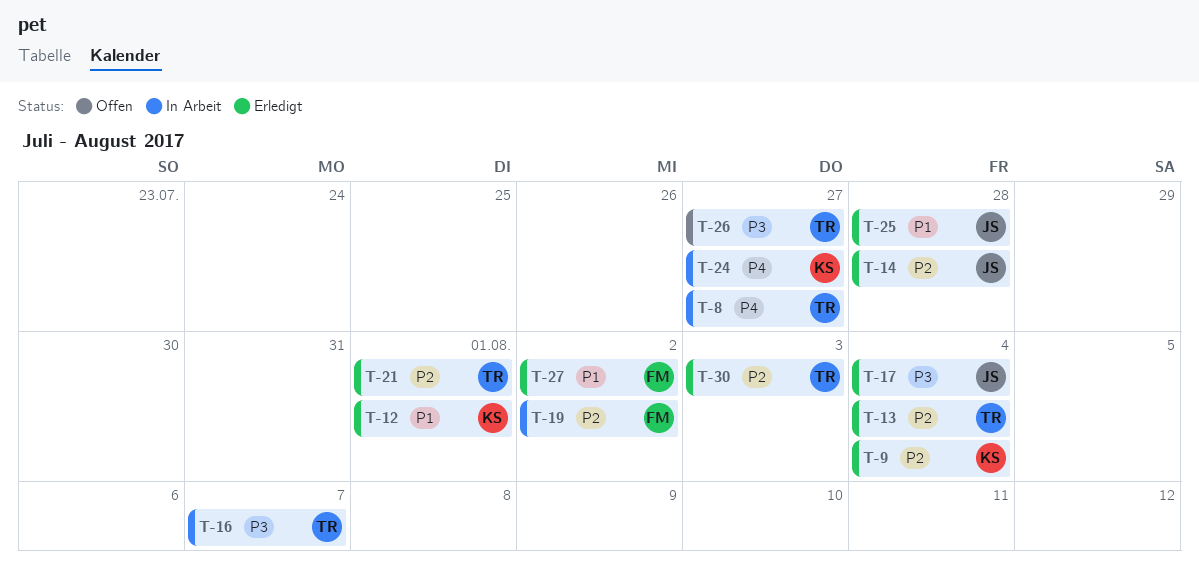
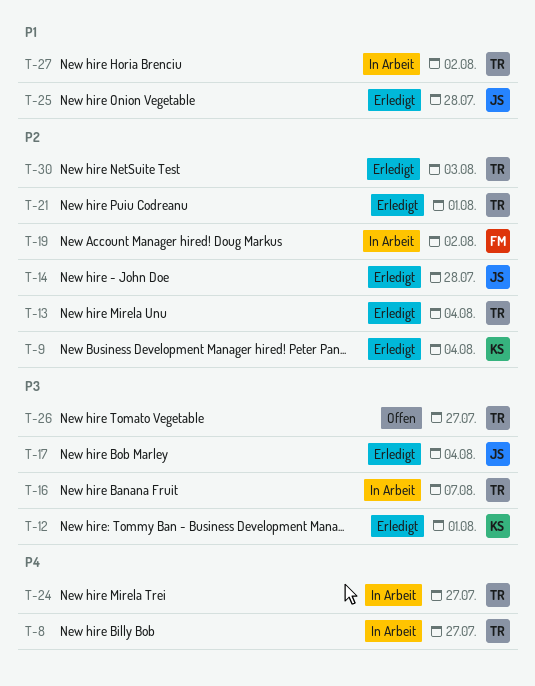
T-12, priority: P1 -> P3
T-24, owner: KS -> TR
T-27, status: Erledigt -> In Arbeit
T-27, owner: FM -> TR

